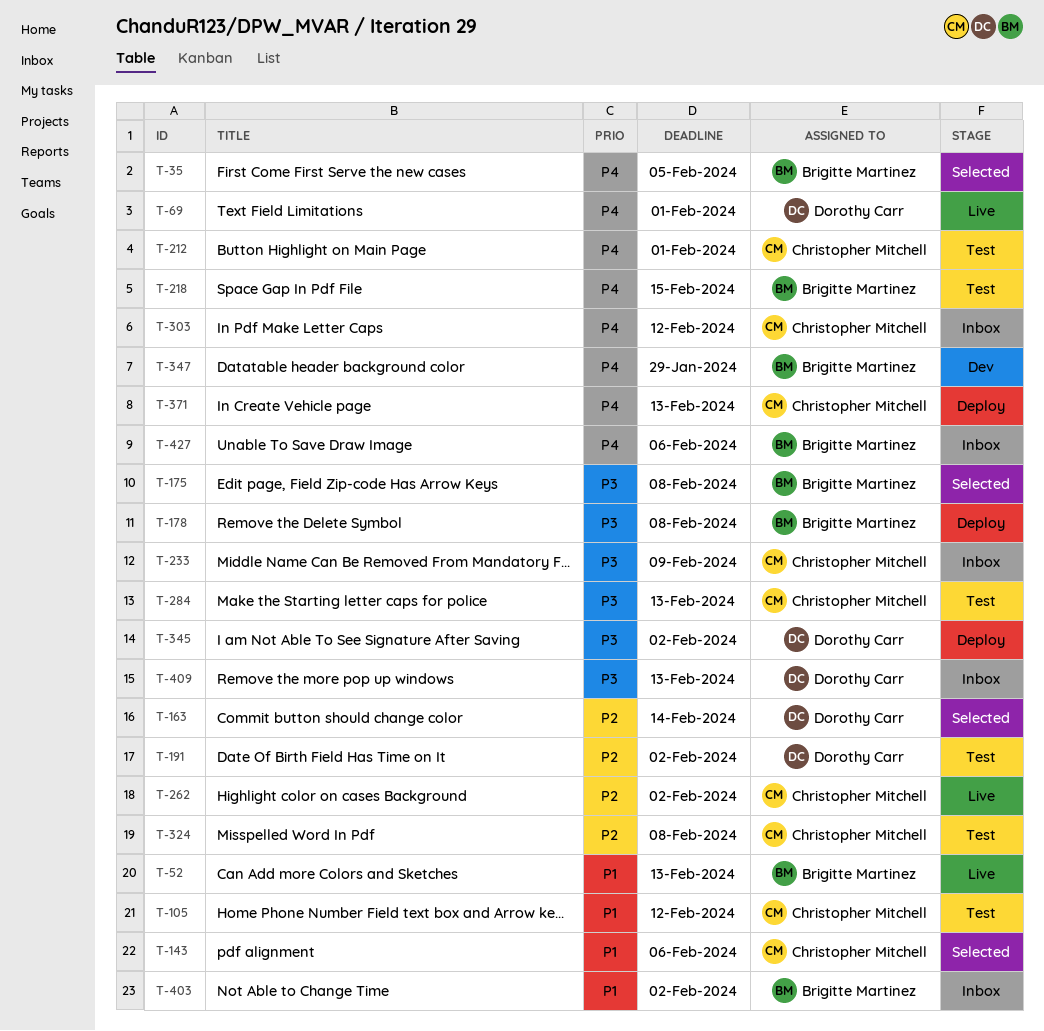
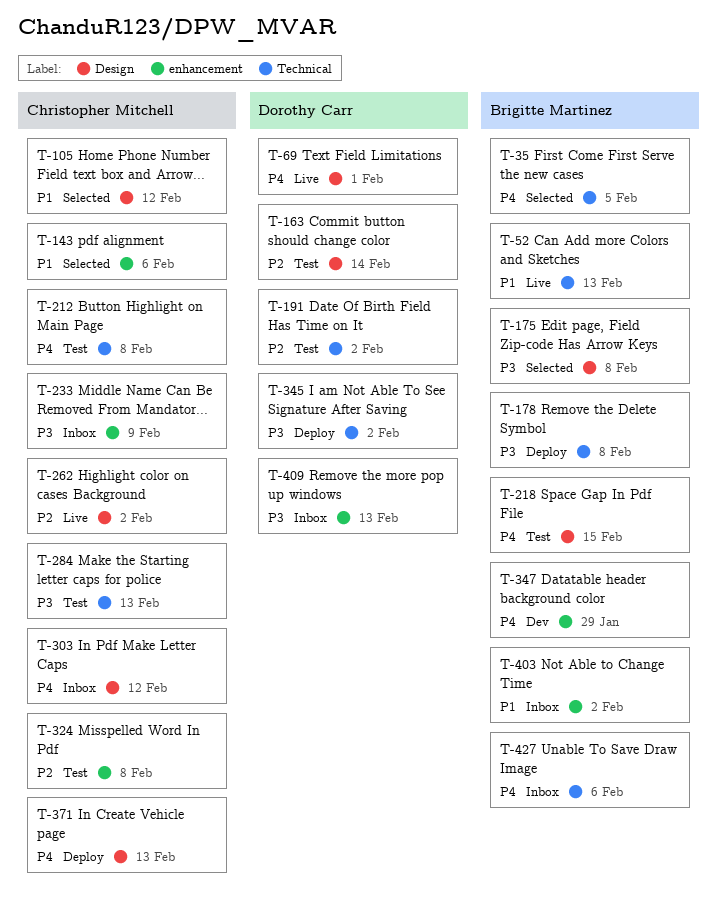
T-105, status: Test -> Selected
T-163, status: Selected -> Test
T-212, due: Feb 1 -> Feb 8

